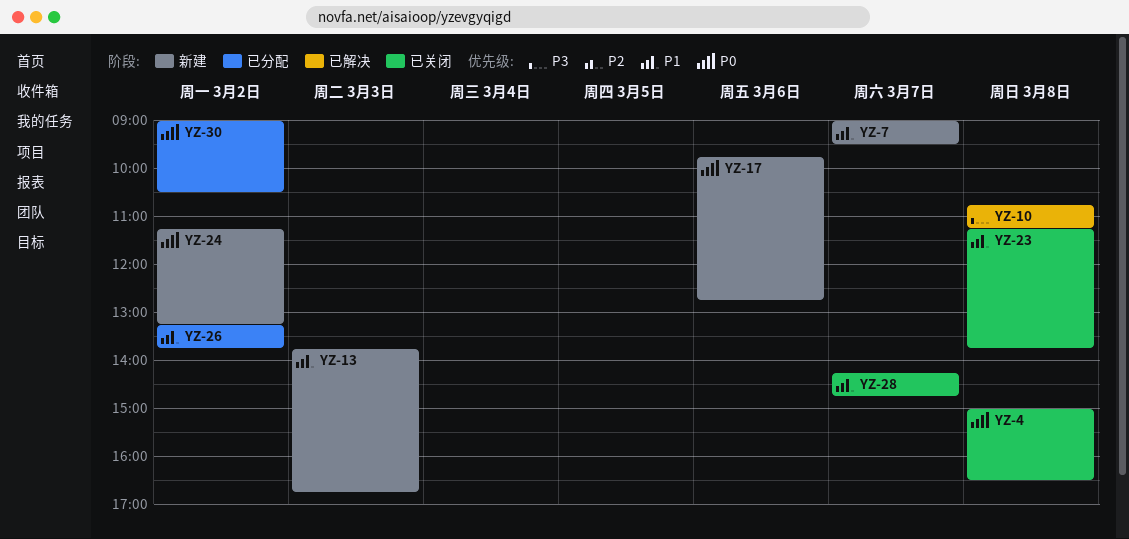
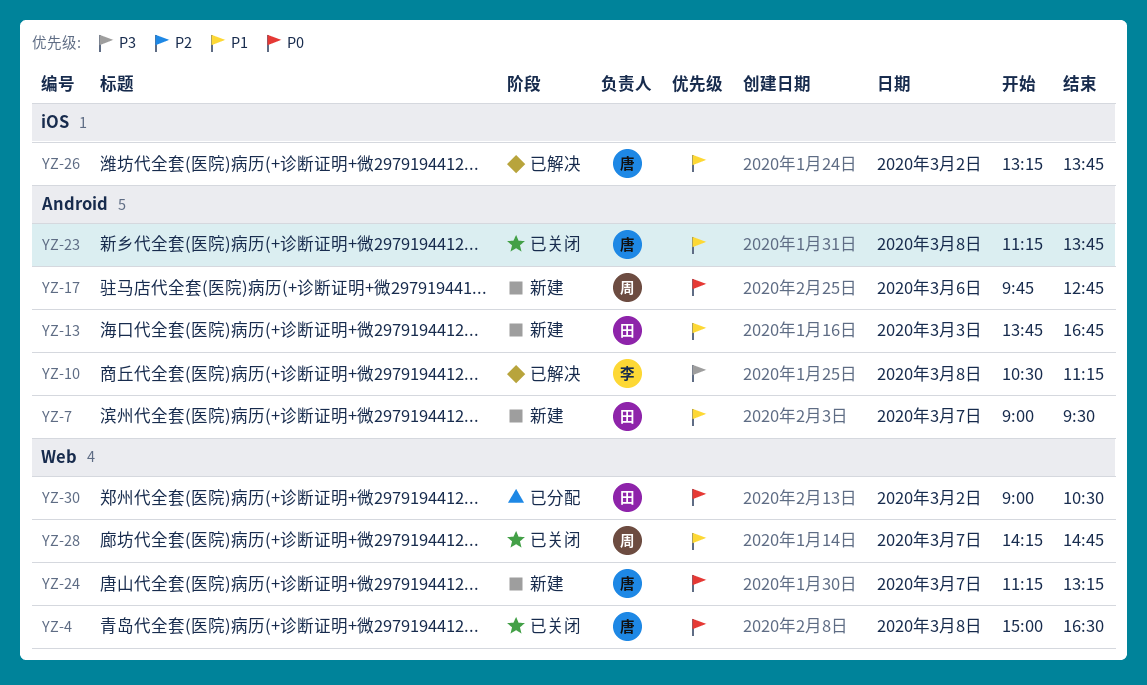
YZ-10, begins: 10:45 -> 10:30
YZ-24, day: Mar 2 -> Mar 7
YZ-26, status: 已分配 -> 已解决

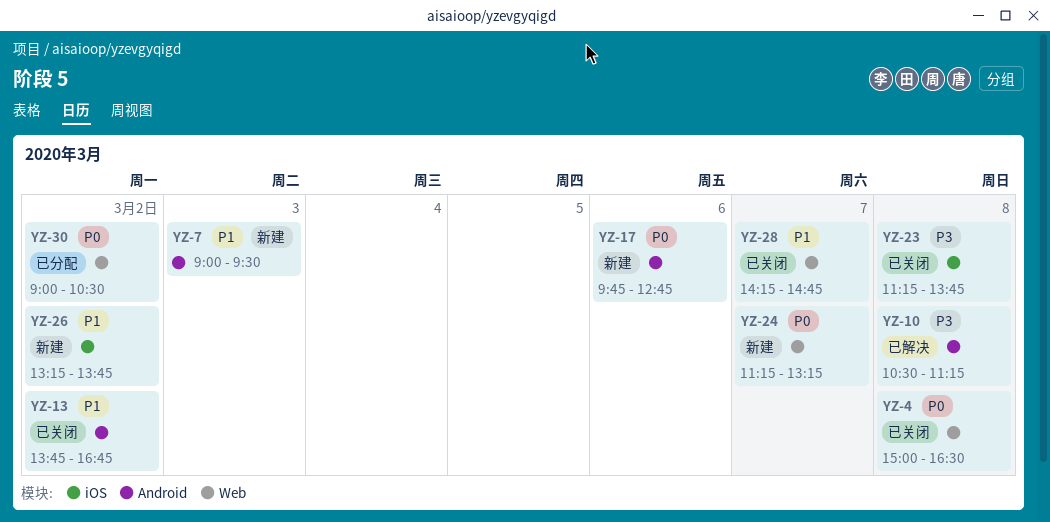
YZ-7, day: Mar 7 -> Mar 3
YZ-13, status: 新建 -> 已关闭
YZ-13, day: Mar 3 -> Mar 2
YZ-23, priority: P1 -> P3
YZ-23, label: Android -> iOS
YZ-26, status: 已解决 -> 新建

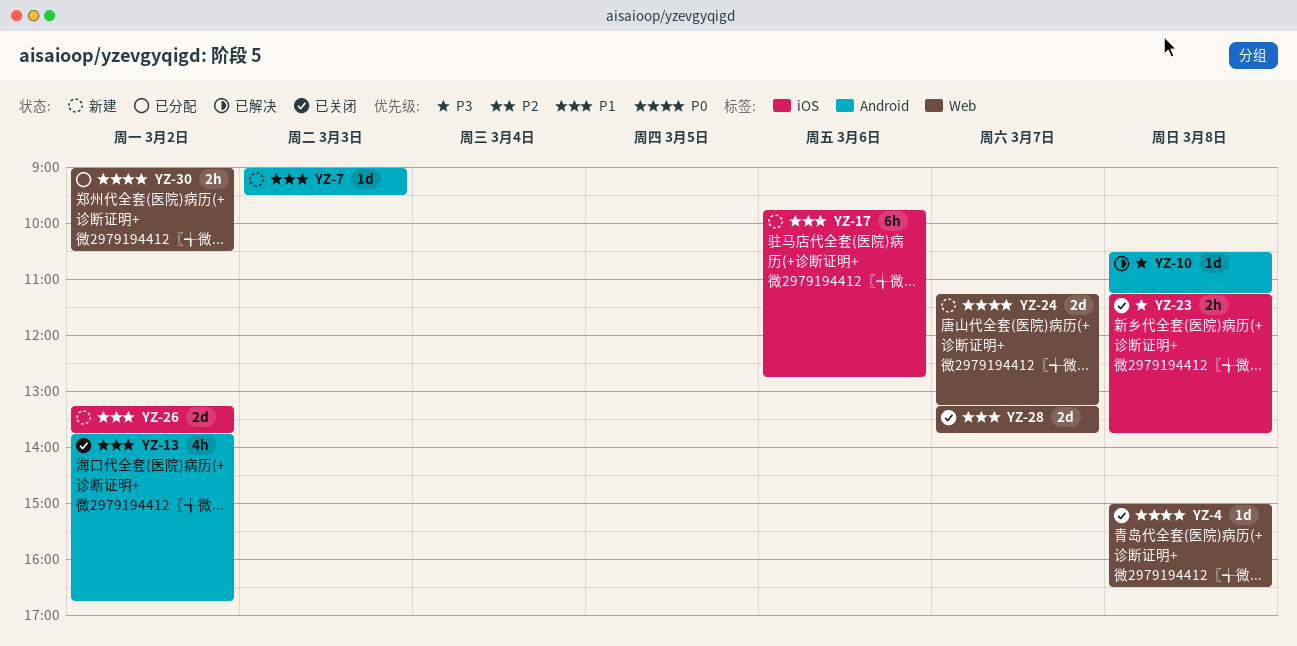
YZ-17, priority: P0 -> P1
YZ-17, label: Android -> iOS
YZ-28, begins: 14:15 -> 13:15
YZ-28, ends: 14:45 -> 13:45

